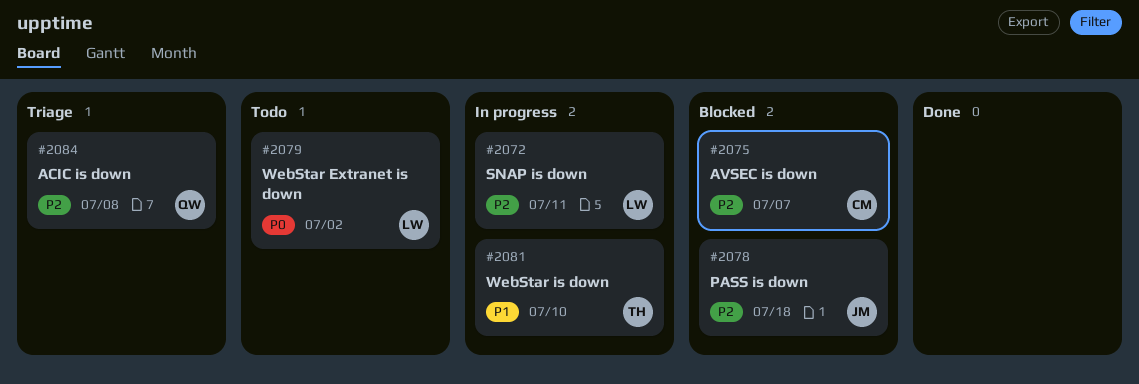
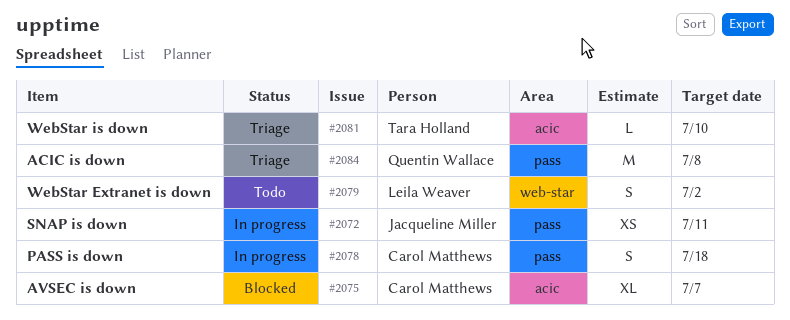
#2072, owner: Leila Weaver -> Jacqueline Miller
#2078, status: Blocked -> In progress
#2078, owner: Jacqueline Miller -> Carol Matthews
#2081, status: In progress -> Triage

